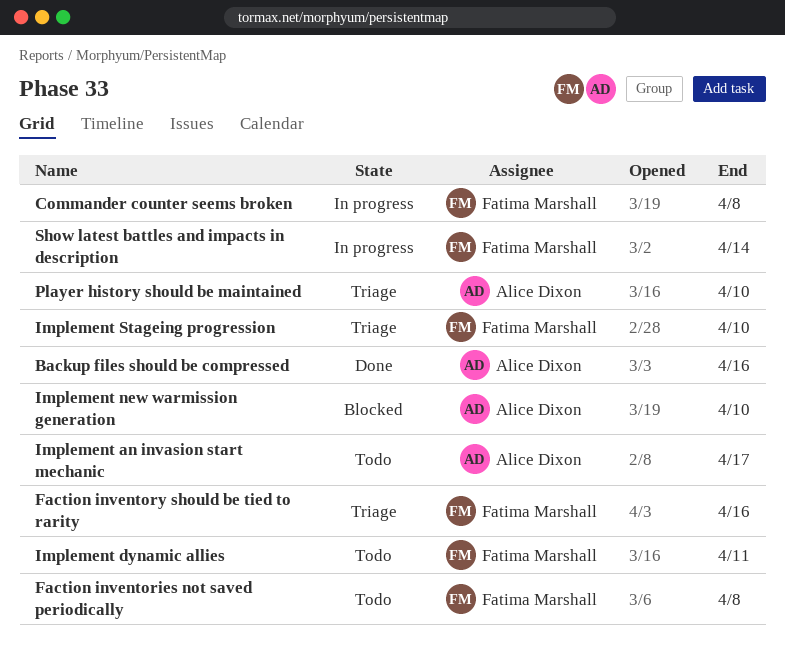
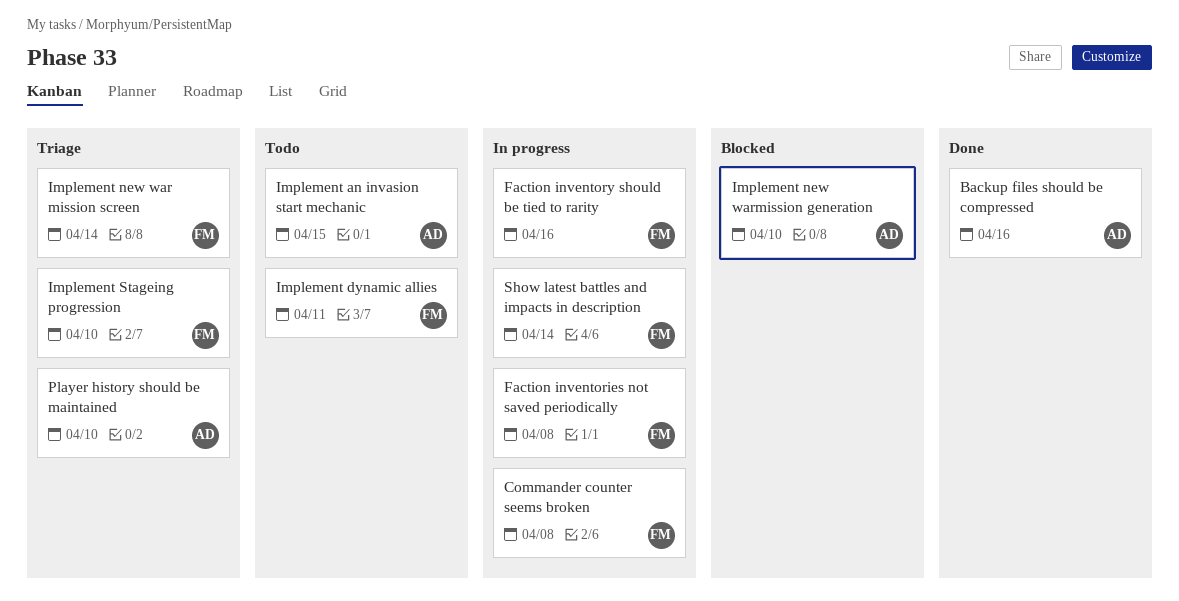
Faction inventories not saved periodically, status: Todo -> In progress
Faction inventory should be tied to rarity, status: Triage -> In progress
Implement an invasion start mechanic, due: Apr 17 -> Apr 15
Implement new war mission screen: none -> present

